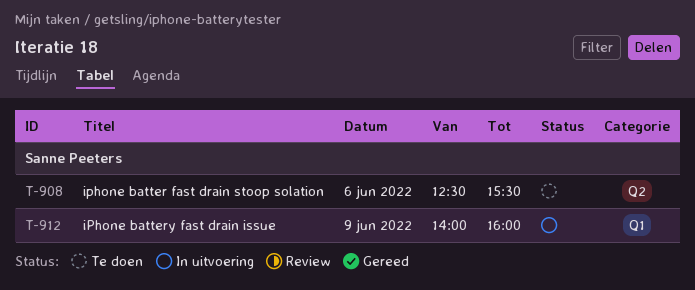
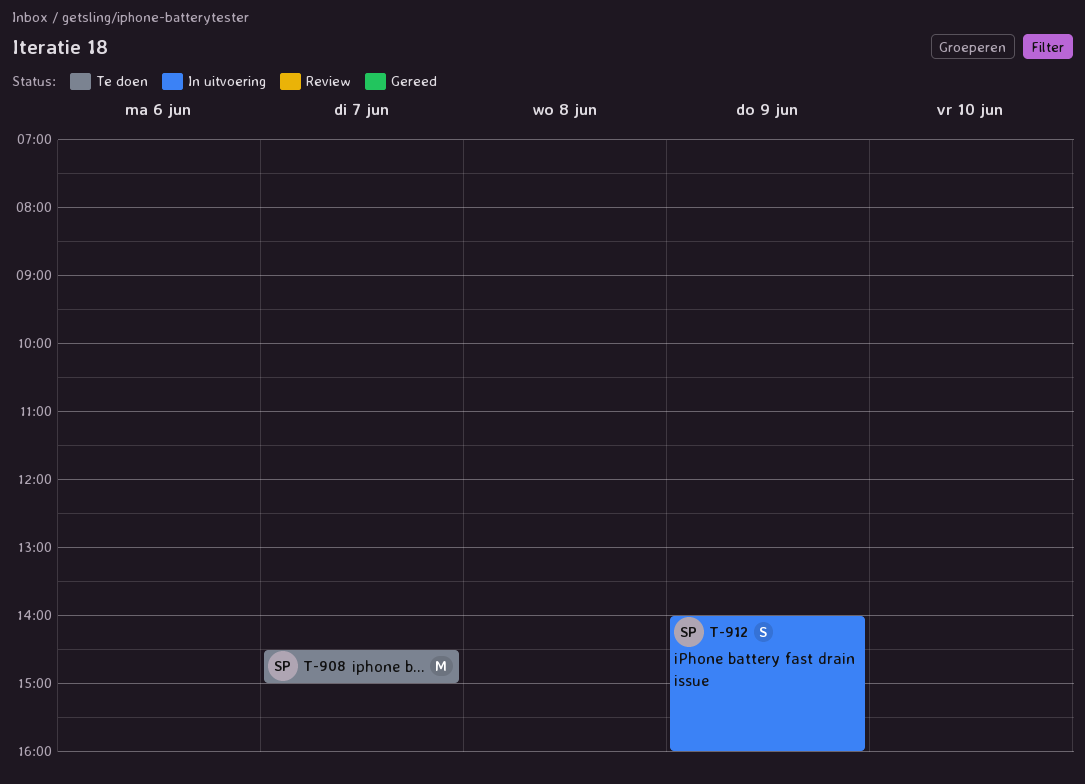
T-908, day: Jun 6 -> Jun 7
T-908, begins: 12:30 -> 14:30
T-908, ends: 15:30 -> 15:00

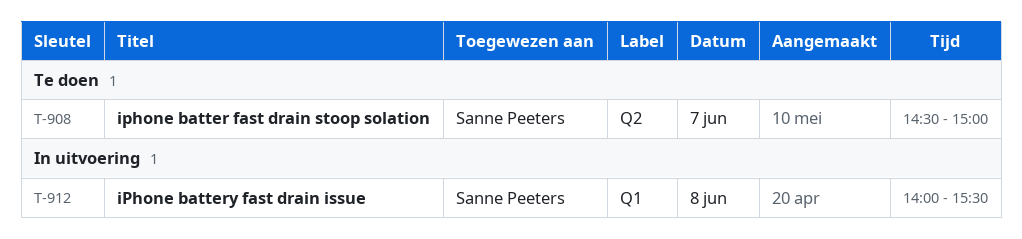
T-912, day: Jun 9 -> Jun 8
T-912, ends: 16:00 -> 15:30

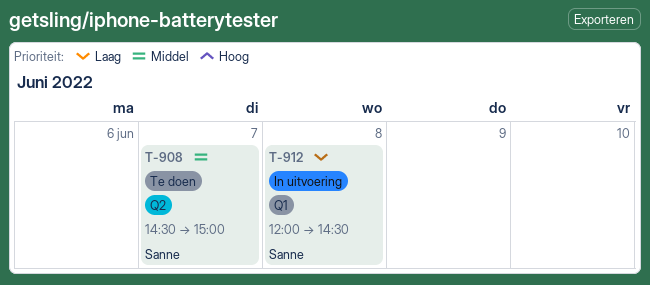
T-912, begins: 14:00 -> 12:00
T-912, ends: 15:30 -> 14:30

